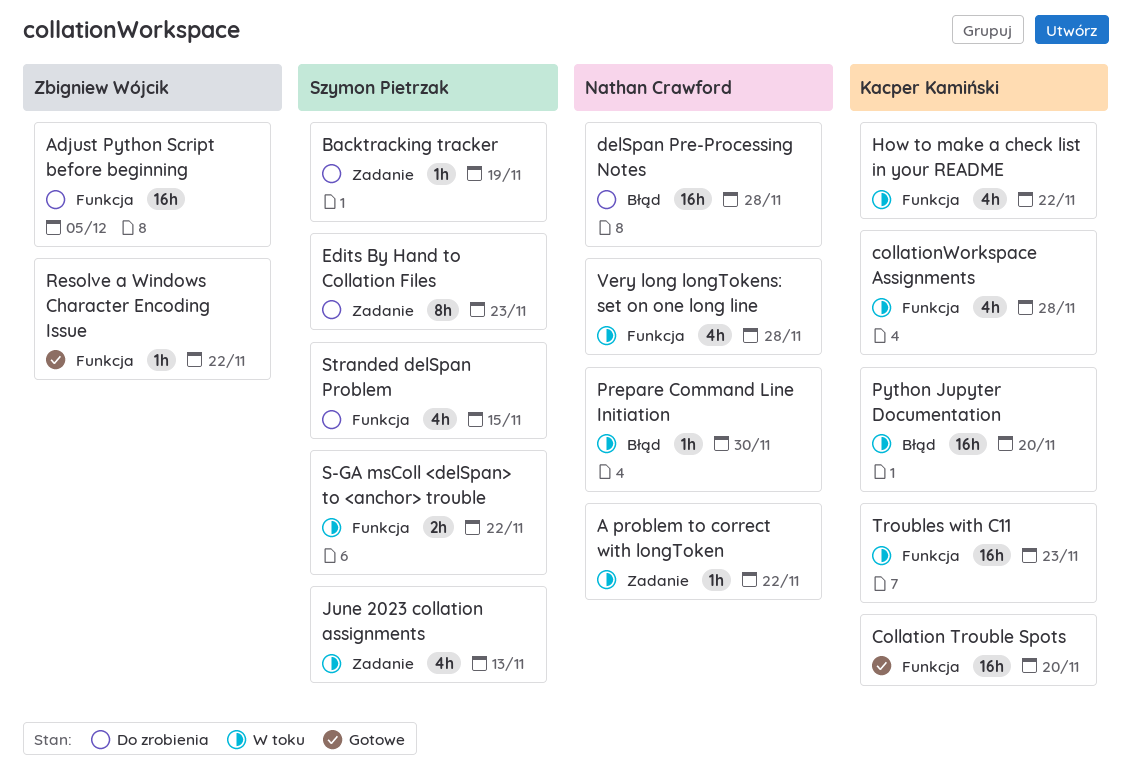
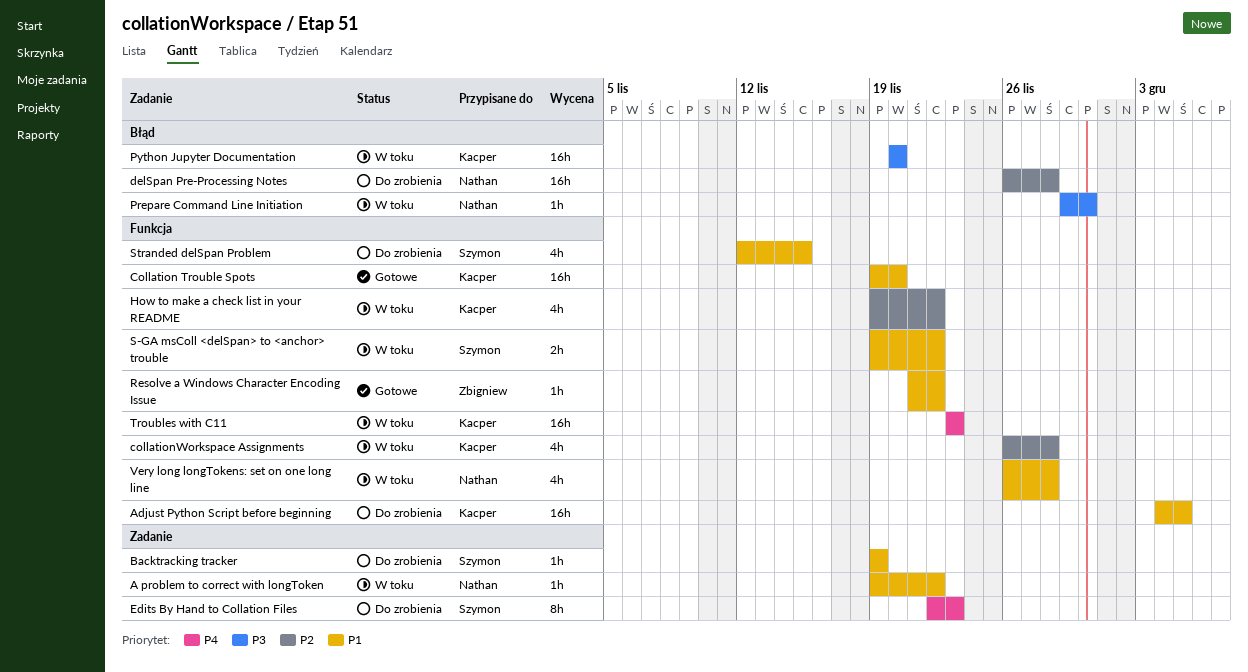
Adjust Python Script before beginning, owner: Zbigniew Wójcik -> Kacper Kamiński
June 2023 collation assignments: present -> none

